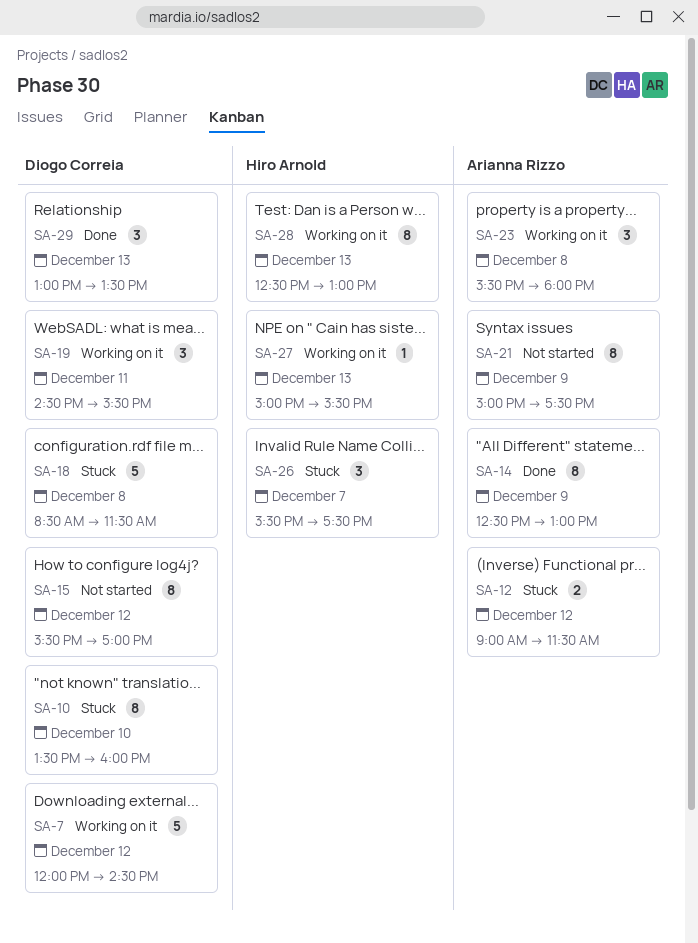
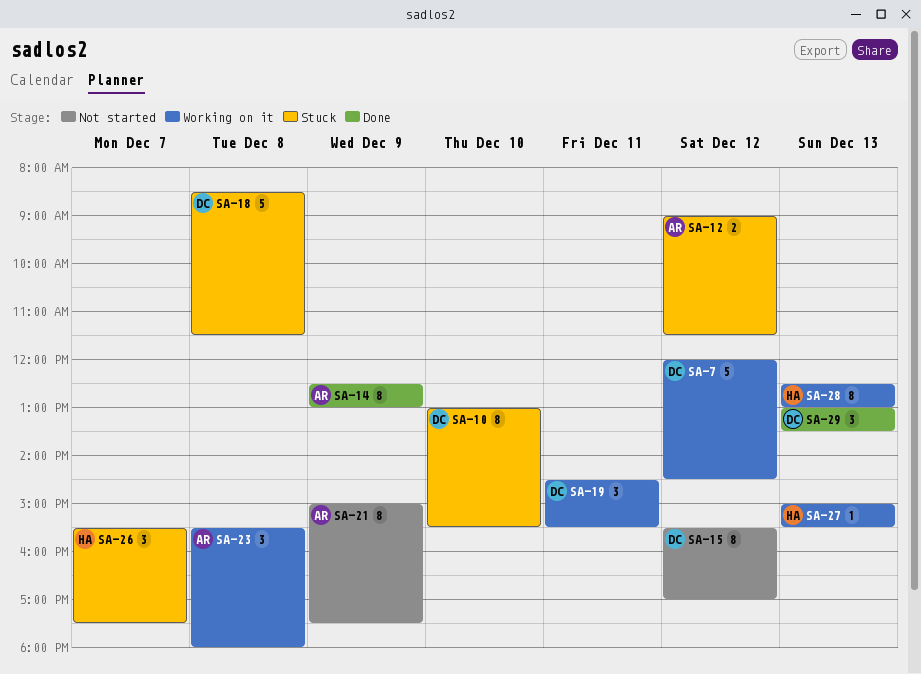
SA-10, begins: 13:30 -> 13:00
SA-10, ends: 16:00 -> 15:30

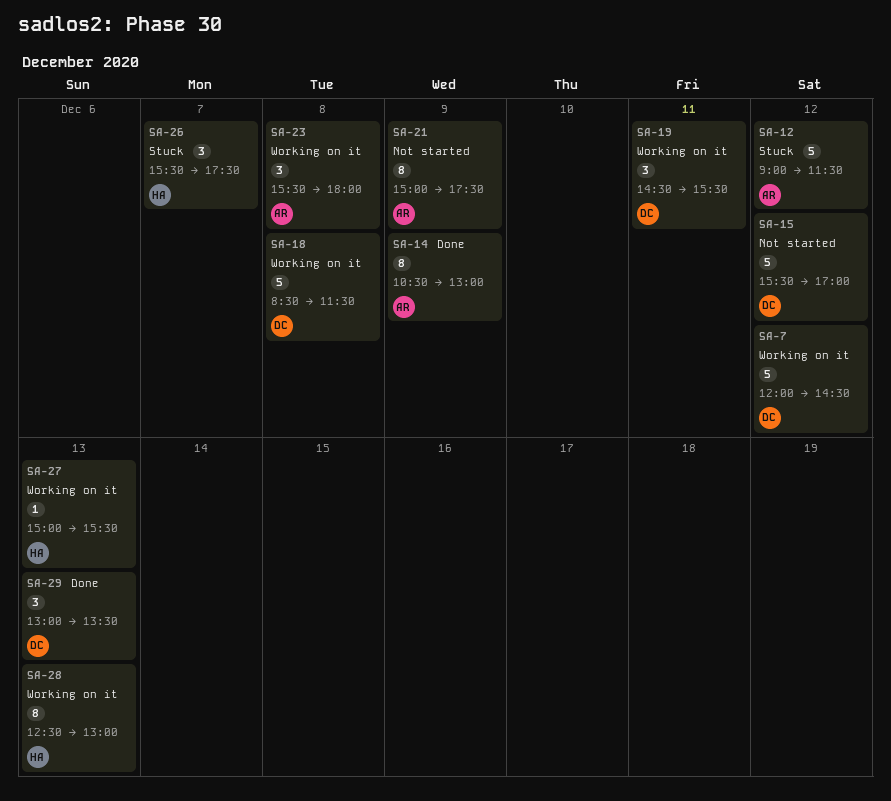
SA-10: present -> none
SA-12, estimate: 2 -> 5
SA-14, begins: 12:30 -> 10:30
SA-15, estimate: 8 -> 5
SA-18, status: Stuck -> Working on it

